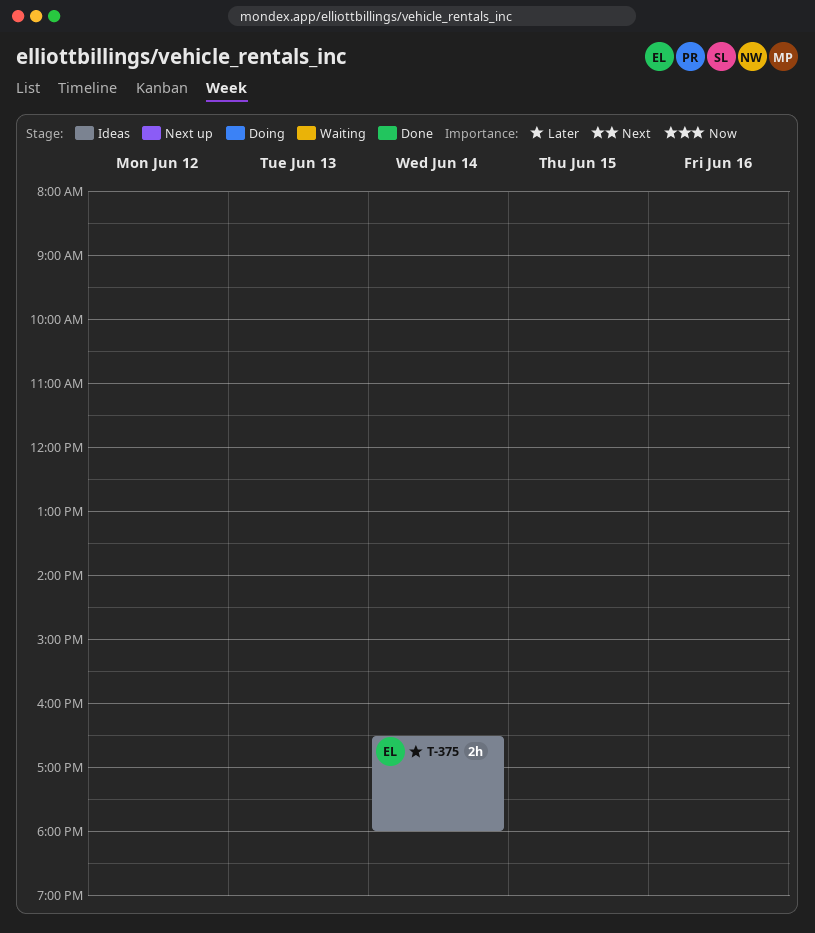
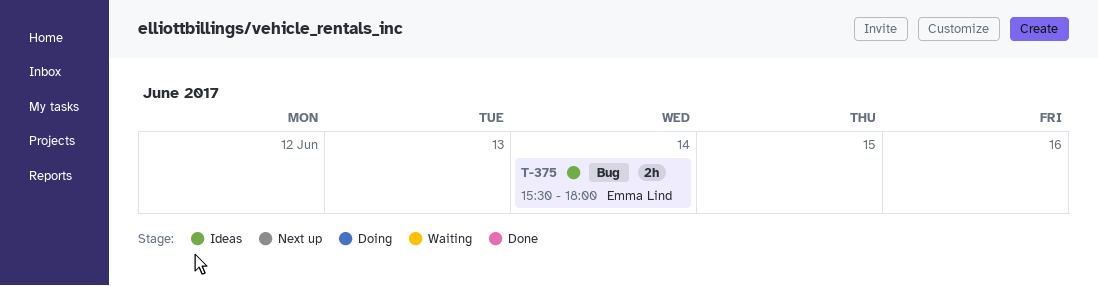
T-375, begins: 16:30 -> 15:30

